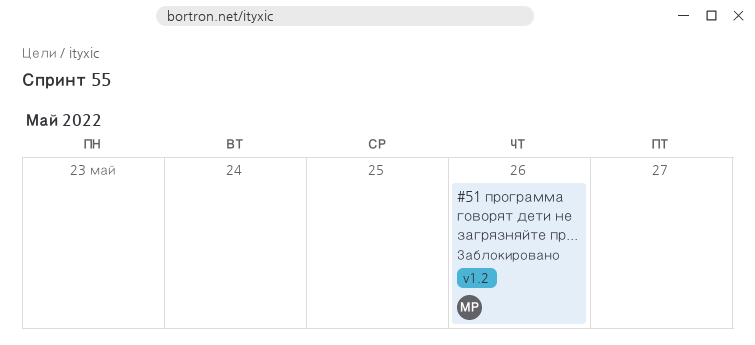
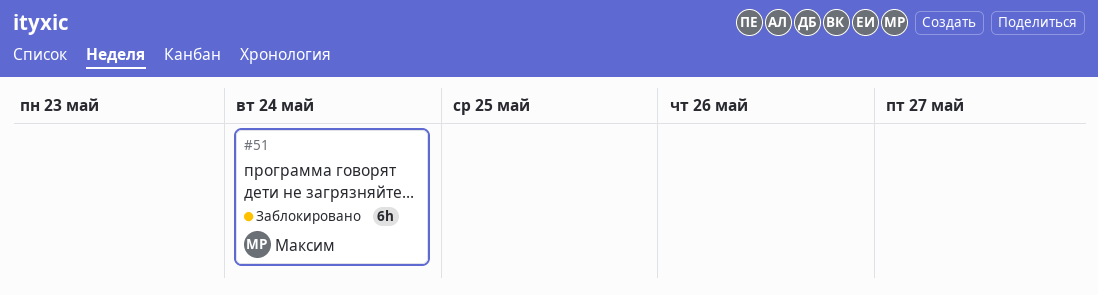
#51, due: May 26 -> May 24

